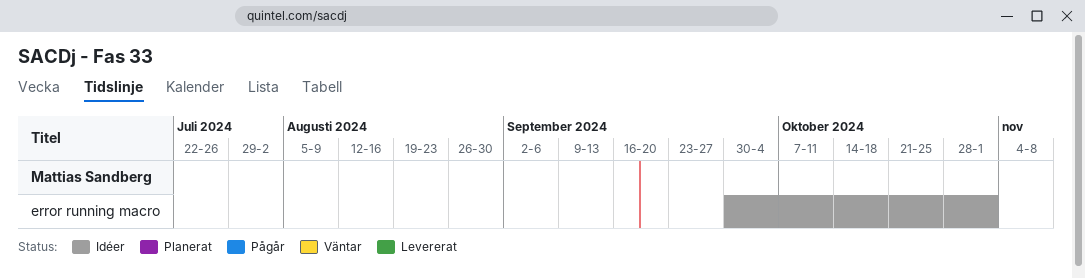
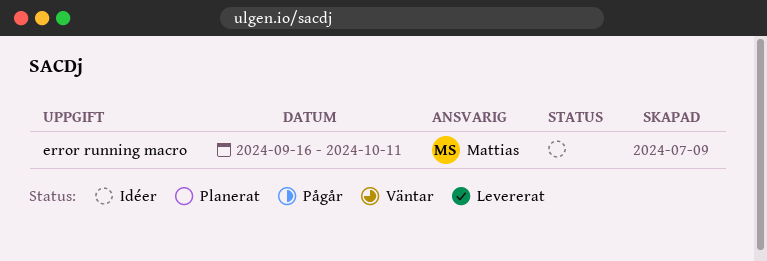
error running macro, start: Sep 30 -> Sep 16
error running macro, due: Nov 1 -> Oct 11

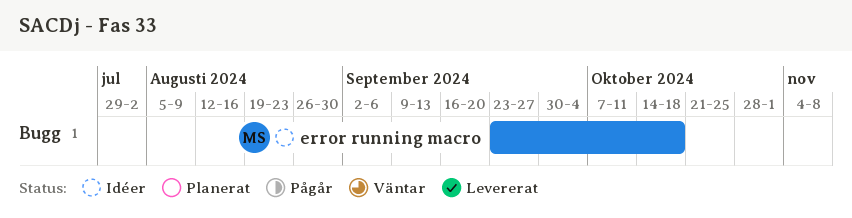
error running macro, start: Sep 16 -> Sep 23
error running macro, due: Oct 11 -> Oct 18

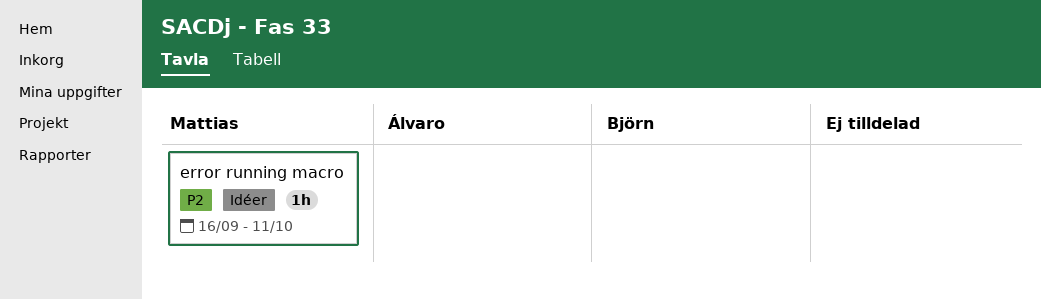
error running macro, start: Sep 23 -> Sep 16
error running macro, due: Oct 18 -> Oct 11

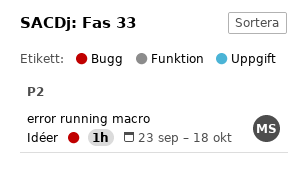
error running macro, start: Sep 16 -> Sep 23
error running macro, due: Oct 11 -> Oct 18

